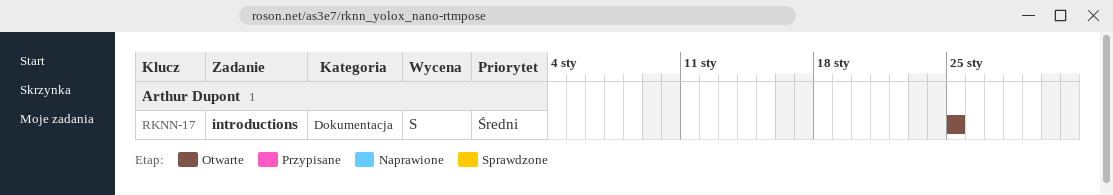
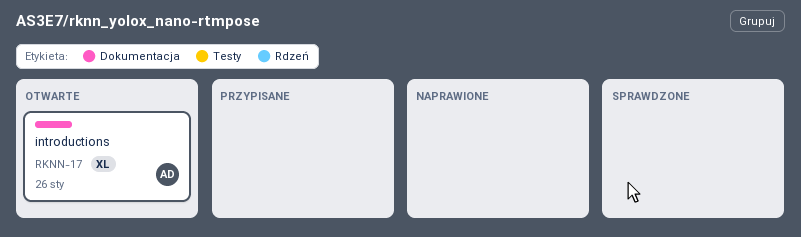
RKNN-17, estimate: S -> XL
RKNN-17, due: Jan 25 -> Jan 26

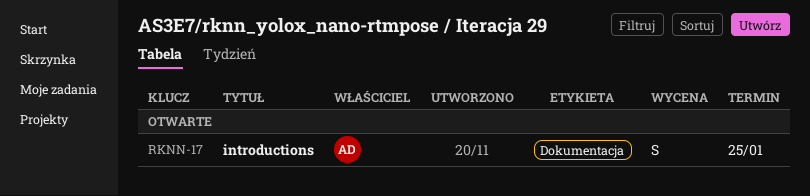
RKNN-17, estimate: XL -> S
RKNN-17, due: Jan 26 -> Jan 25

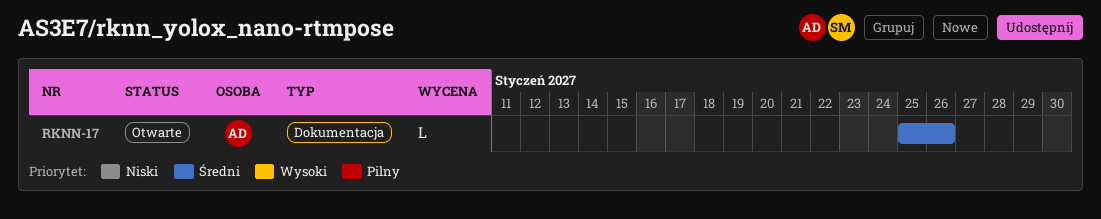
RKNN-17, estimate: S -> L
RKNN-17, due: Jan 25 -> Jan 26

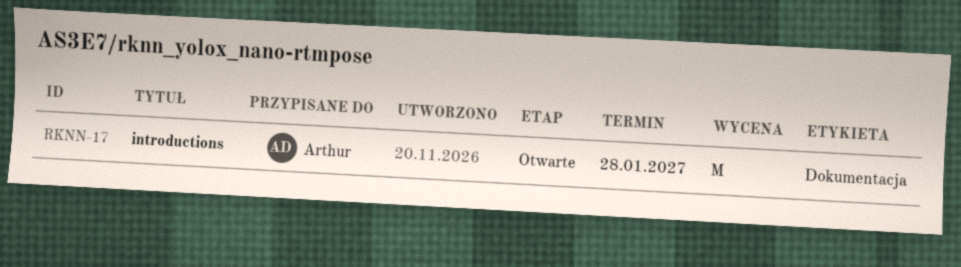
RKNN-17, estimate: L -> M
RKNN-17, due: Jan 26 -> Jan 28

